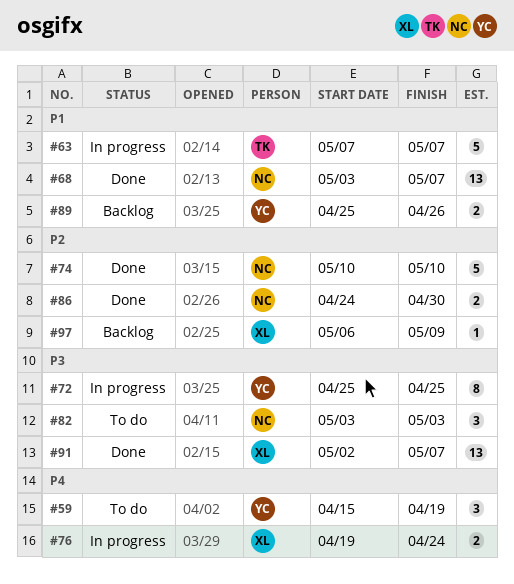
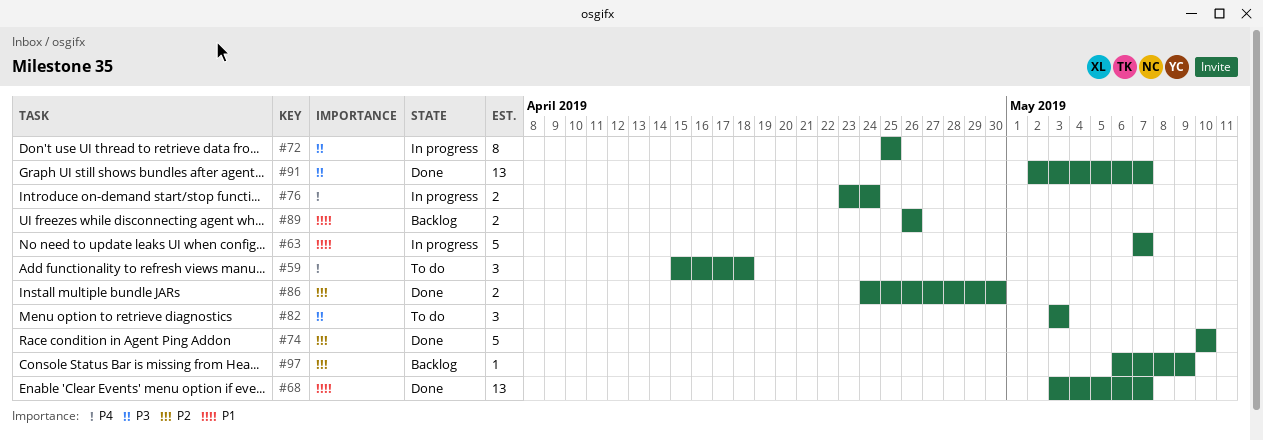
#59, due: Apr 19 -> Apr 18
#76, start: Apr 19 -> Apr 23
#89, start: Apr 25 -> Apr 26

